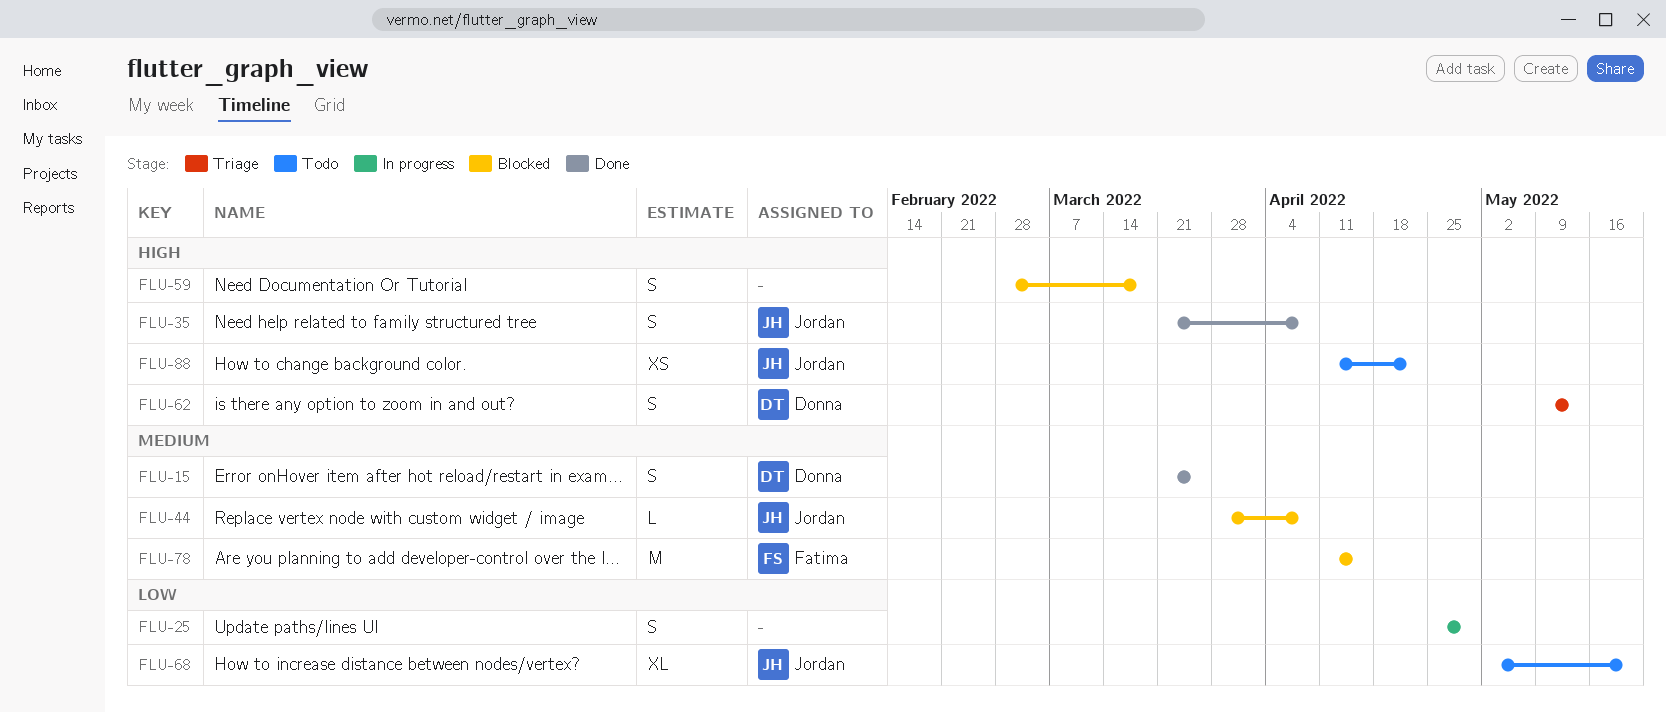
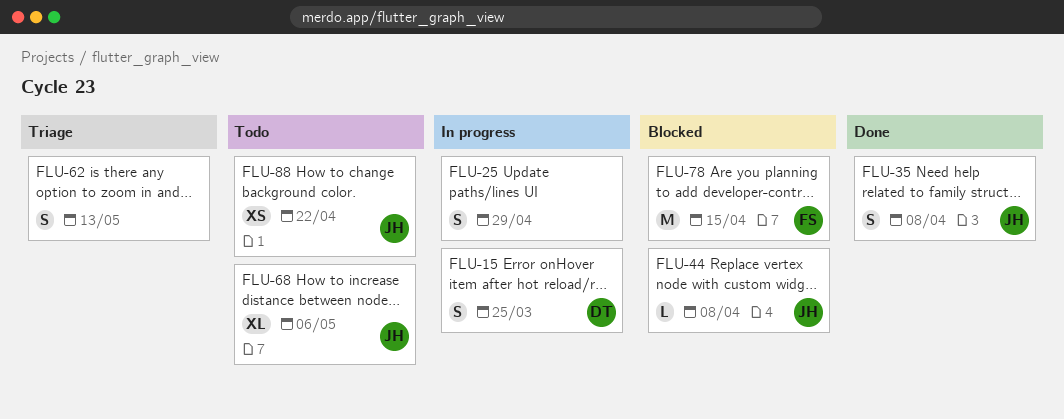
FLU-15, status: Done -> In progress
FLU-59: present -> none
FLU-62, owner: Donna -> none
FLU-68, due: May 20 -> May 6

